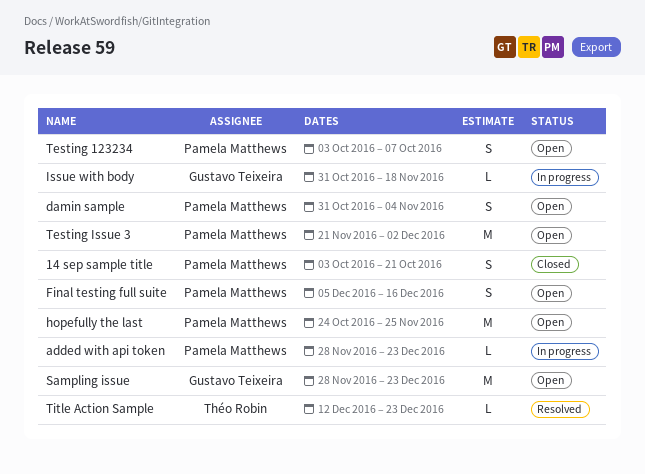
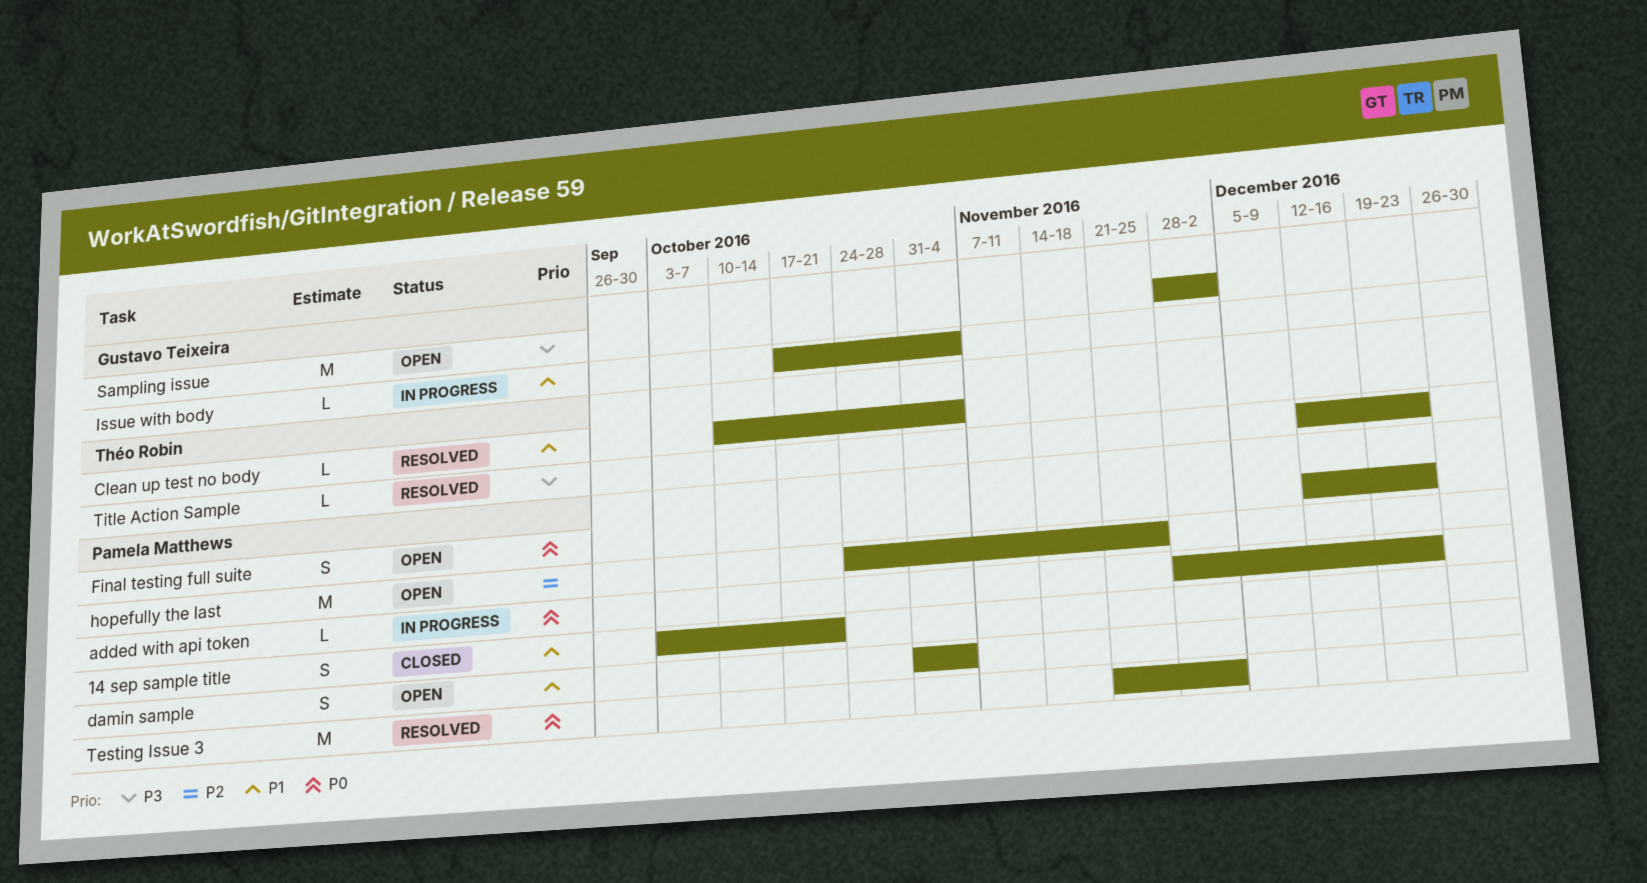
Clean up test no body: none -> present
Final testing full suite, start: Dec 5 -> Dec 12
Final testing full suite, due: Dec 16 -> Dec 23
Issue with body, start: Oct 31 -> Oct 17
Issue with body, due: Nov 18 -> Nov 4
Sampling issue, due: Dec 23 -> Dec 2
Testing 123234: present -> none
Testing Issue 3, status: Open -> Resolved

